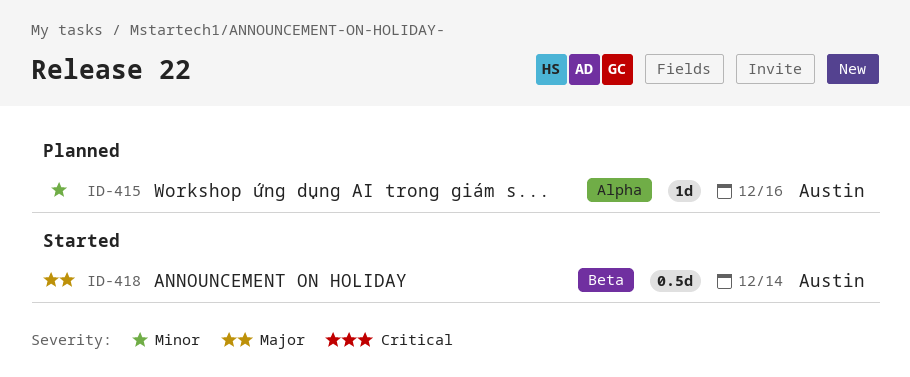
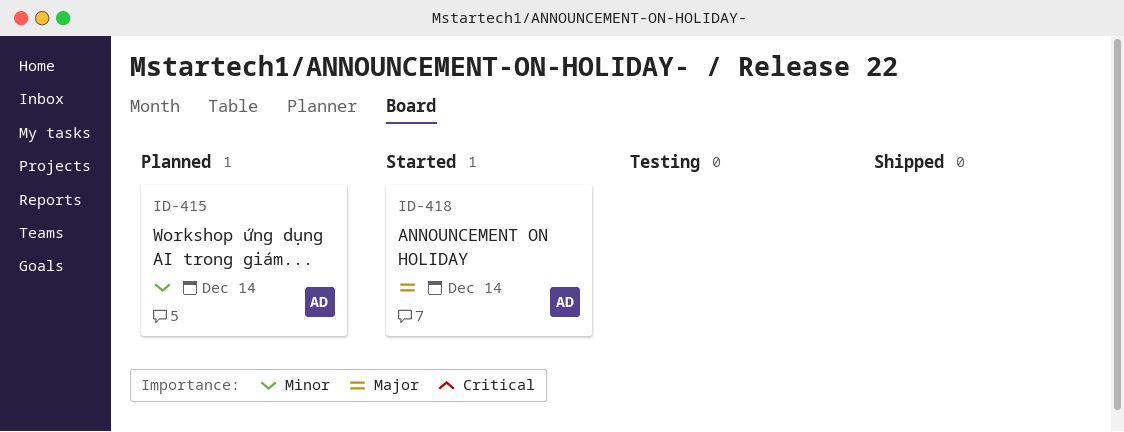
ID-415, due: Dec 16 -> Dec 14

